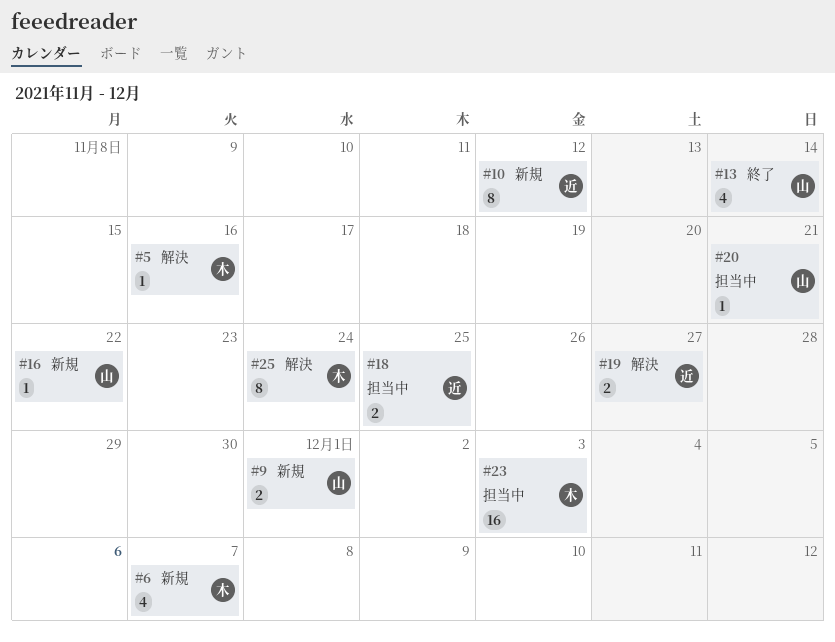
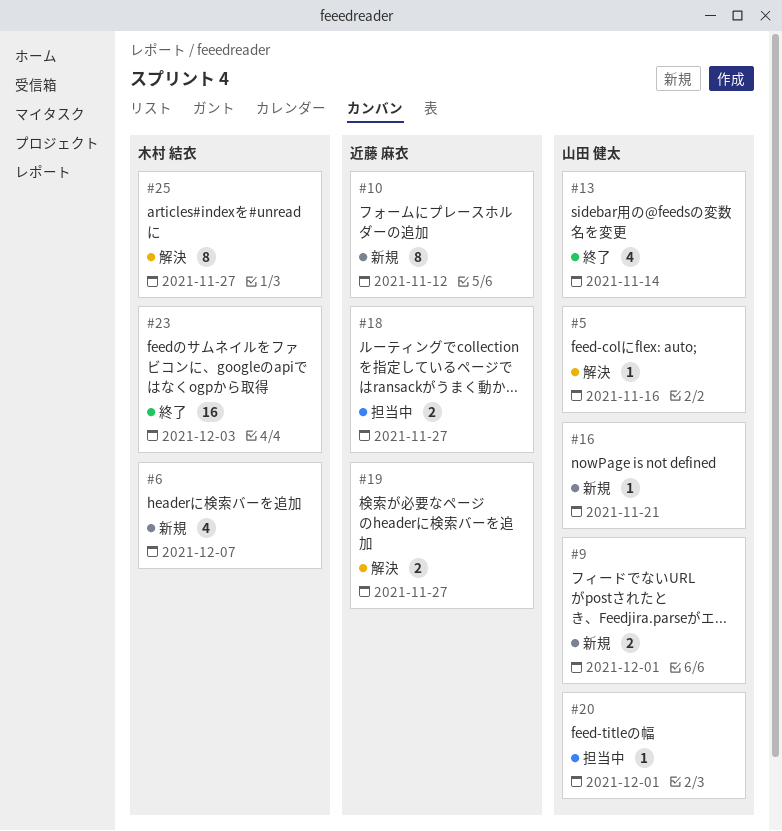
#5, owner: 木村 結衣 -> 山田 健太
#16, due: Nov 22 -> Nov 21
#18, due: Nov 25 -> Nov 27
#20, due: Nov 21 -> Dec 1
#23, status: 担当中 -> 終了
#25, due: Nov 24 -> Nov 27

